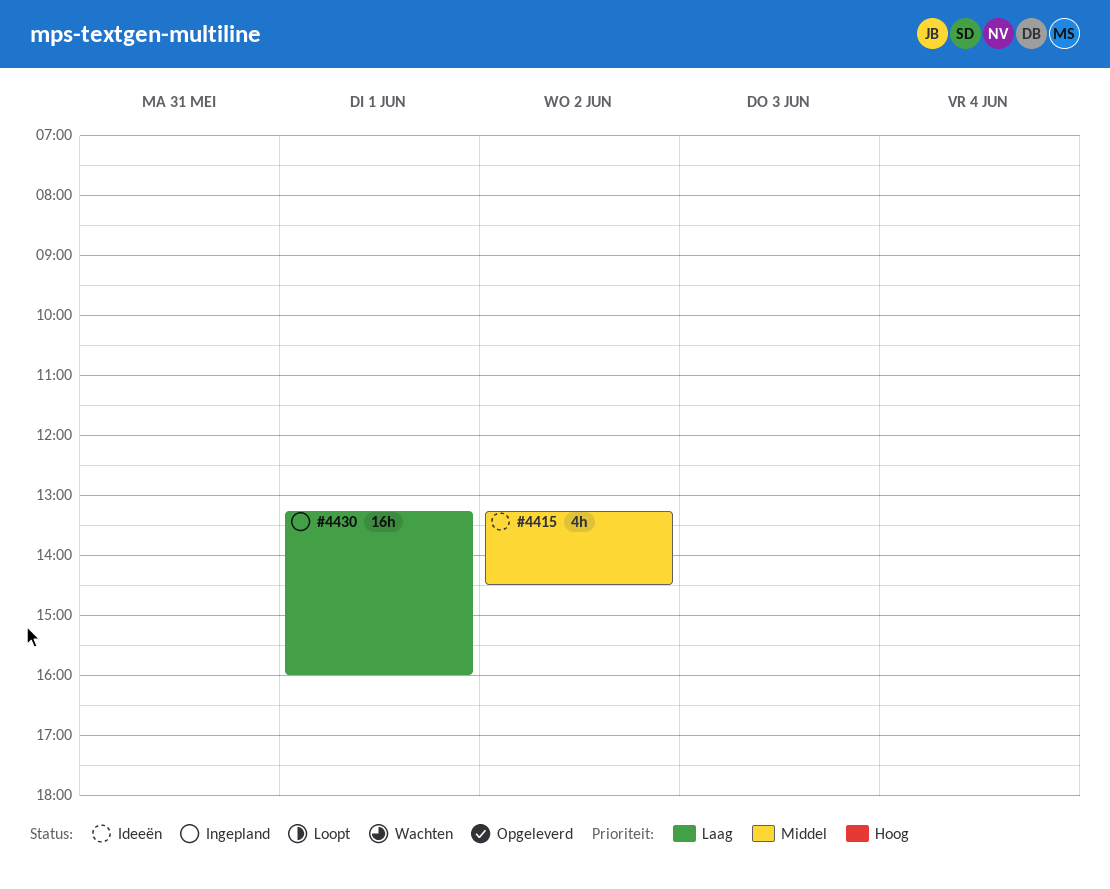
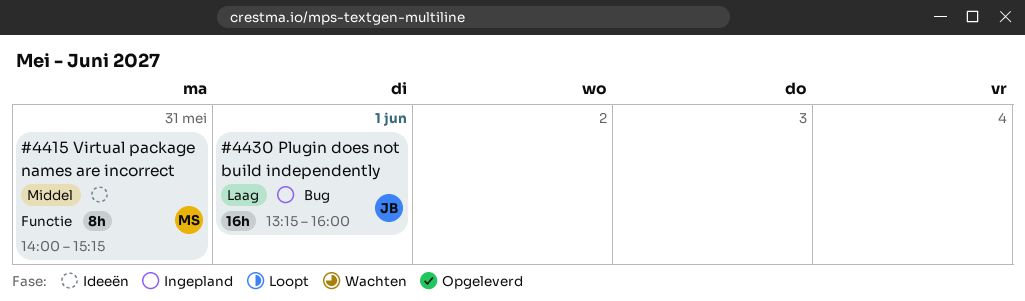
#4415, estimate: 4h -> 8h
#4415, day: Jun 2 -> May 31
#4415, begins: 13:15 -> 14:00
#4415, ends: 14:30 -> 15:15

